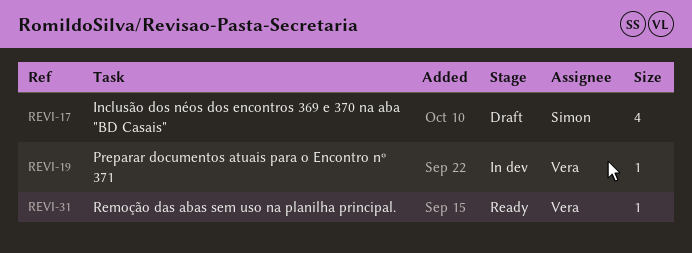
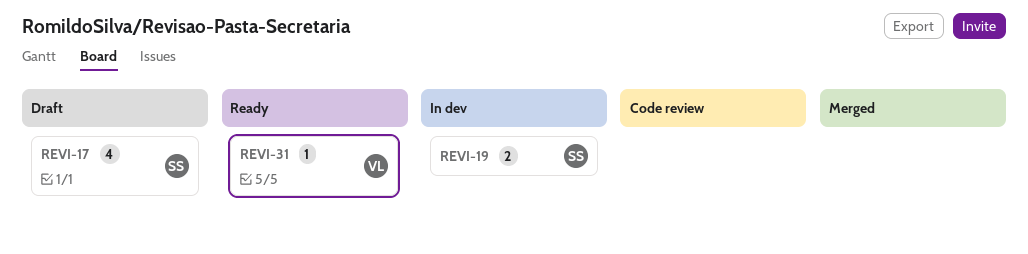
REVI-19, owner: Vera -> Simon
REVI-19, estimate: 1 -> 2

